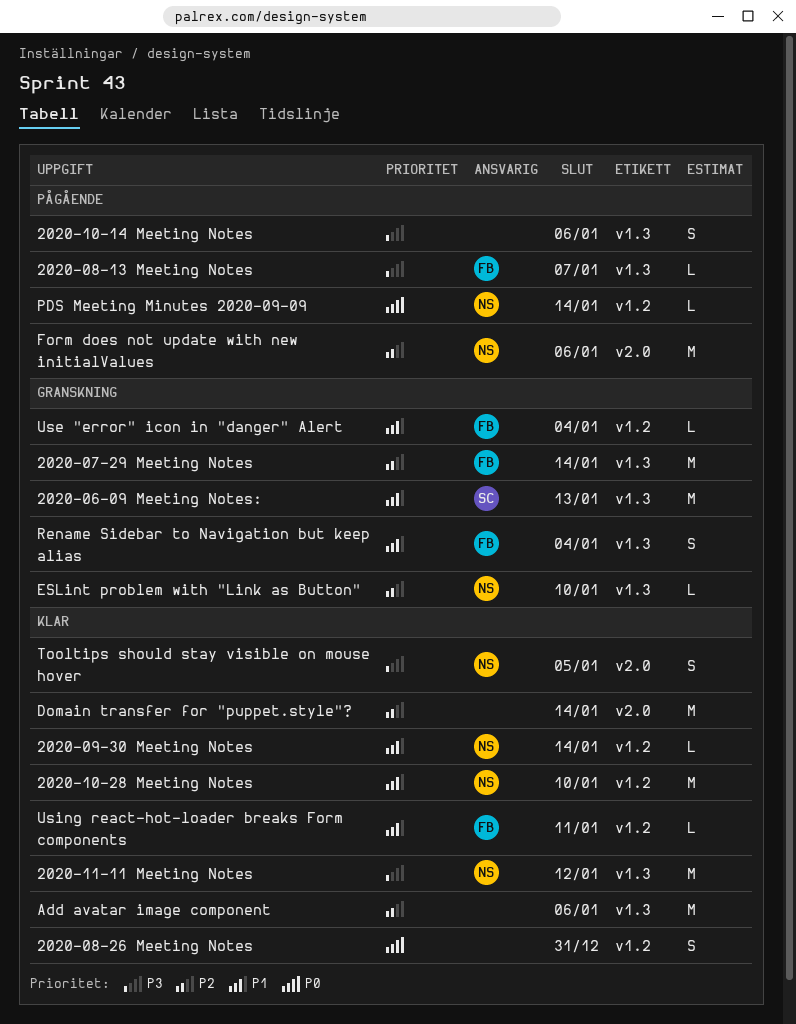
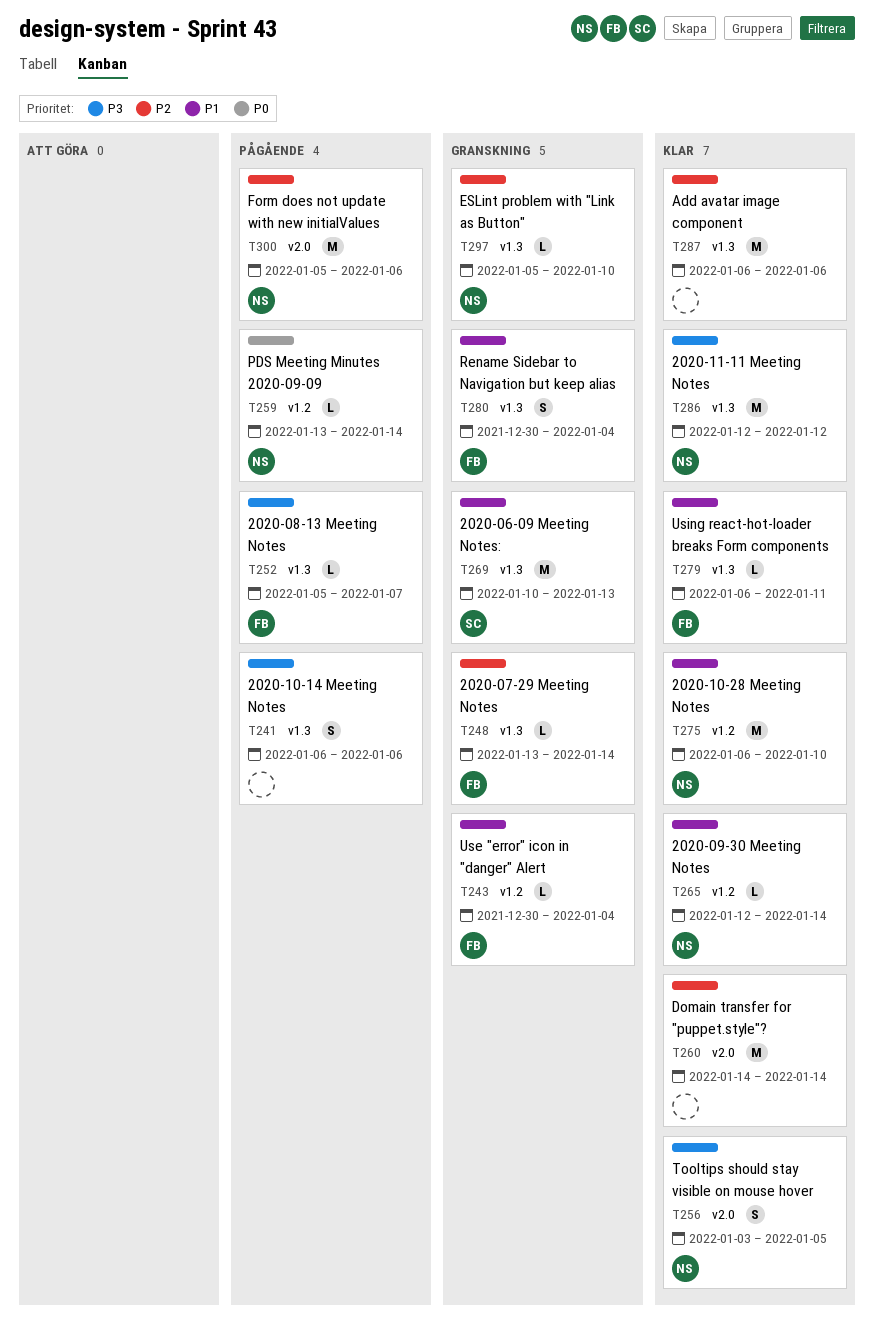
2020-07-29 Meeting Notes, estimate: M -> L
2020-08-26 Meeting Notes: present -> none
Using react-hot-loader breaks Form components, label: v1.2 -> v1.3

